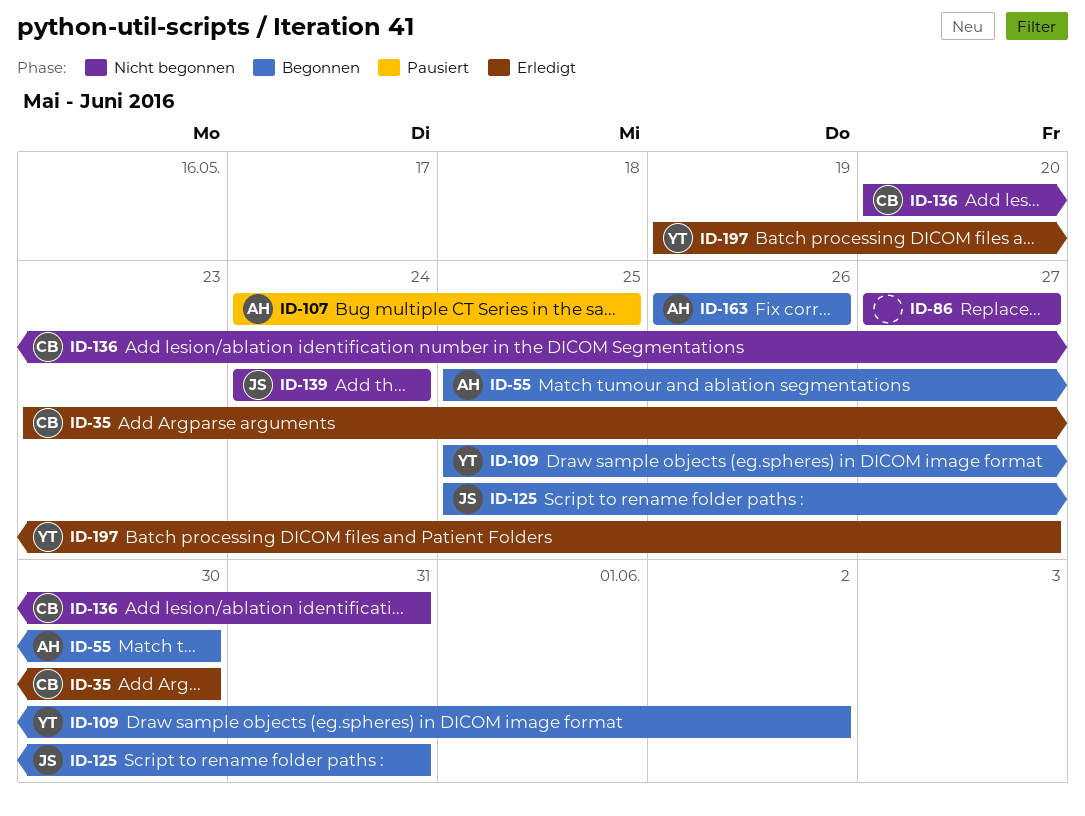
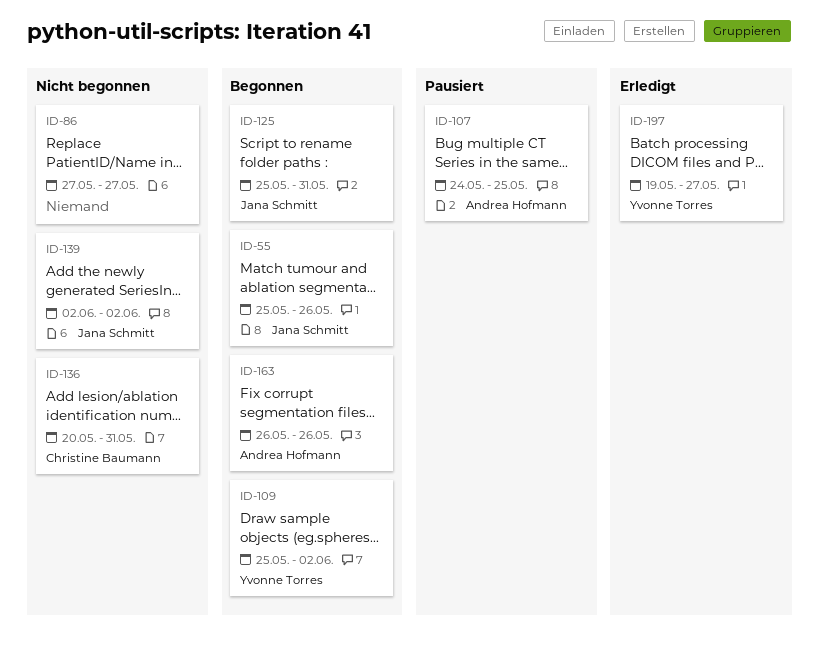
ID-35: present -> none
ID-55, owner: Andrea Hofmann -> Jana Schmitt
ID-55, due: May 30 -> May 26
ID-139, start: May 24 -> Jun 2
ID-139, due: May 24 -> Jun 2

